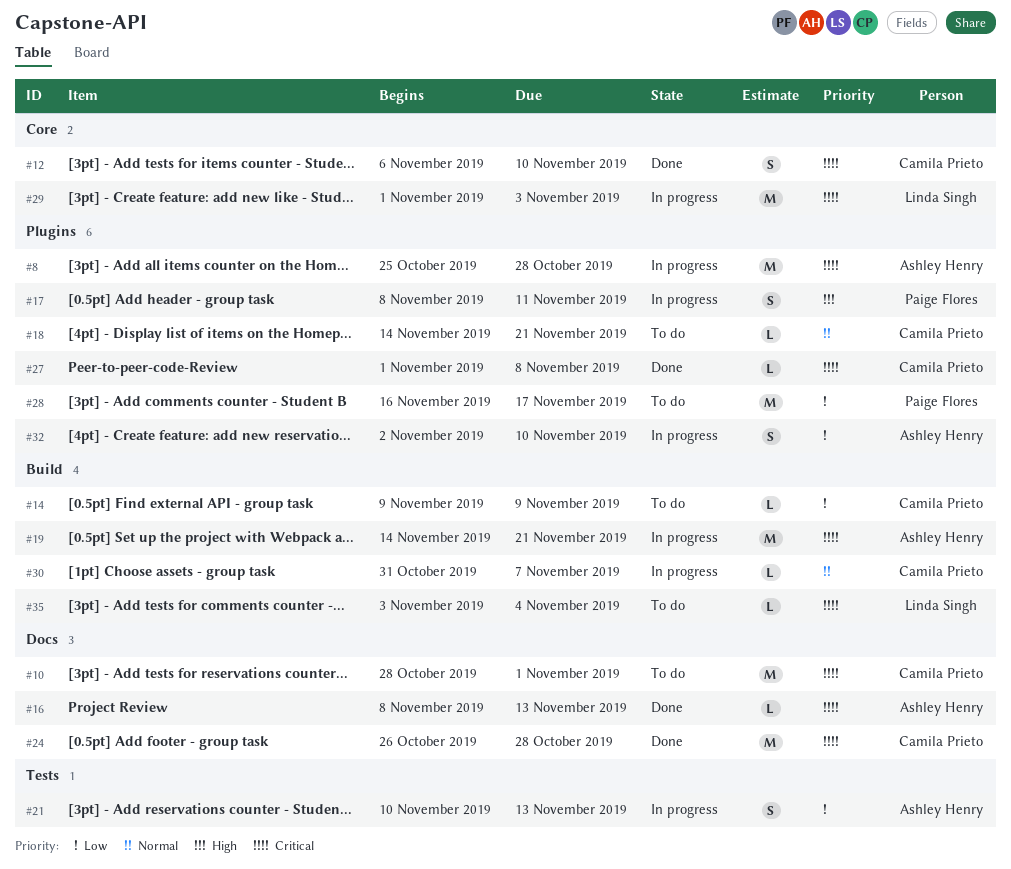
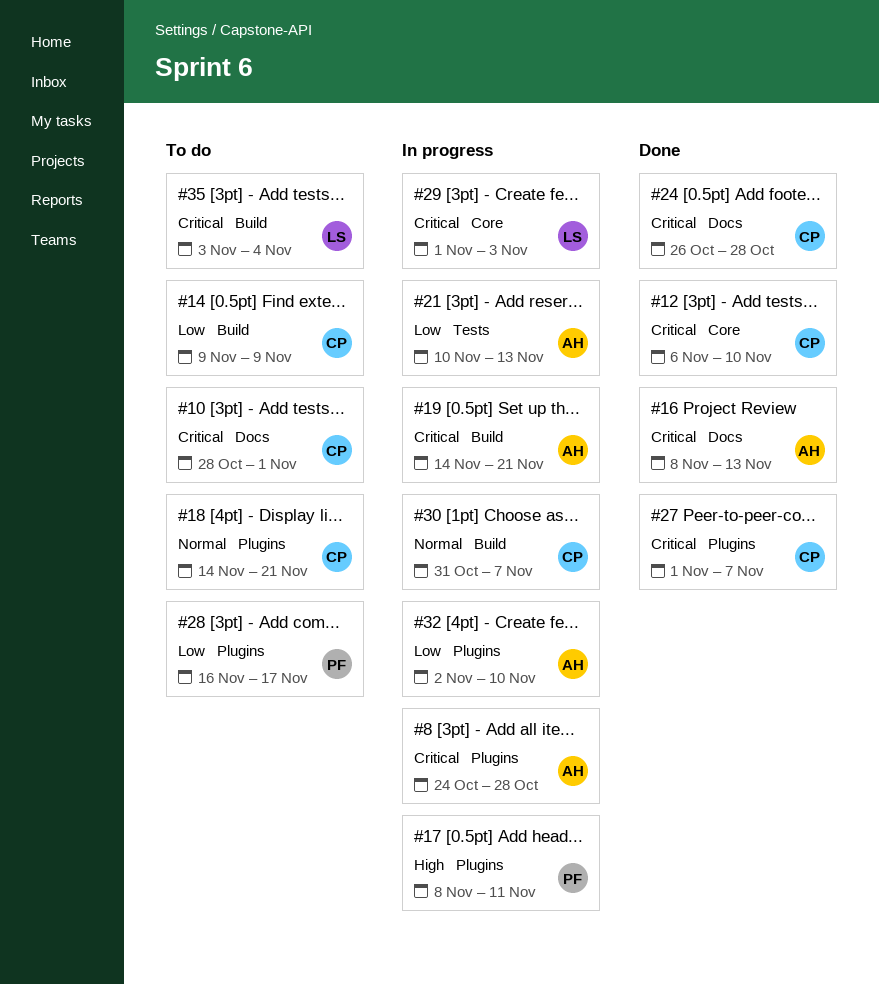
#8, start: Oct 25 -> Oct 24
#27, due: Nov 8 -> Nov 7

